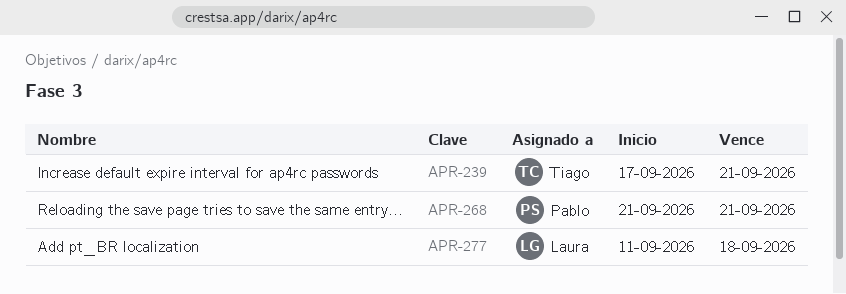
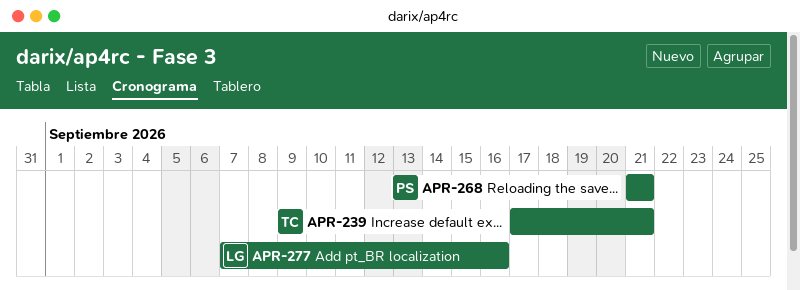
APR-277, start: Sep 11 -> Sep 7
APR-277, due: Sep 18 -> Sep 16

